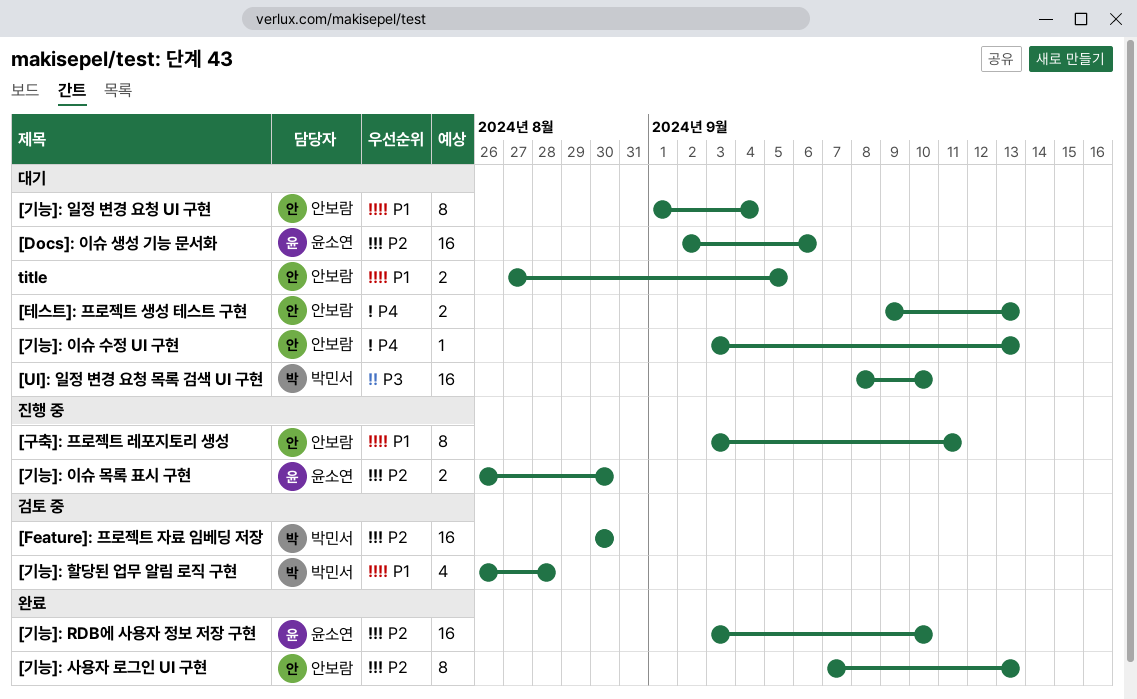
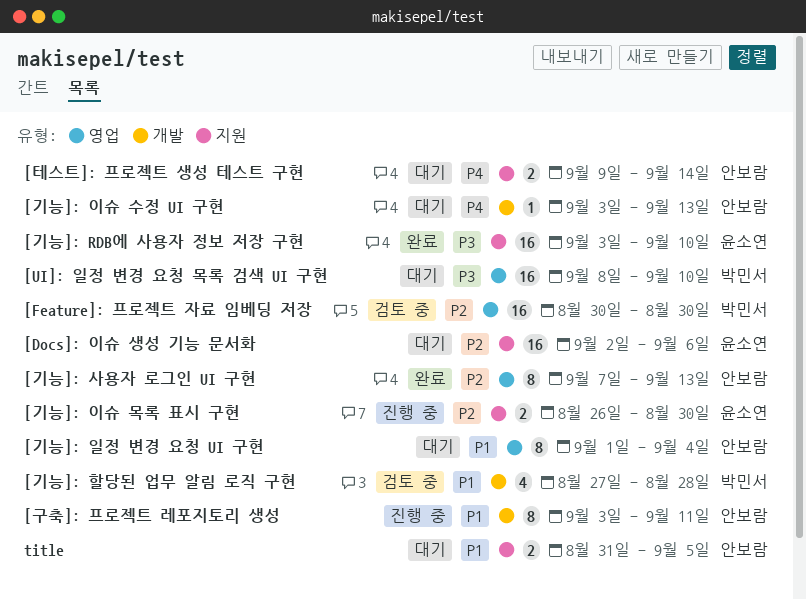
[기능]: RDB에 사용자 정보 저장 구현, priority: P2 -> P3
[기능]: 할당된 업무 알림 로직 구현, start: Aug 26 -> Aug 27
[테스트]: 프로젝트 생성 테스트 구현, due: Sep 13 -> Sep 14
title, start: Aug 27 -> Aug 31

